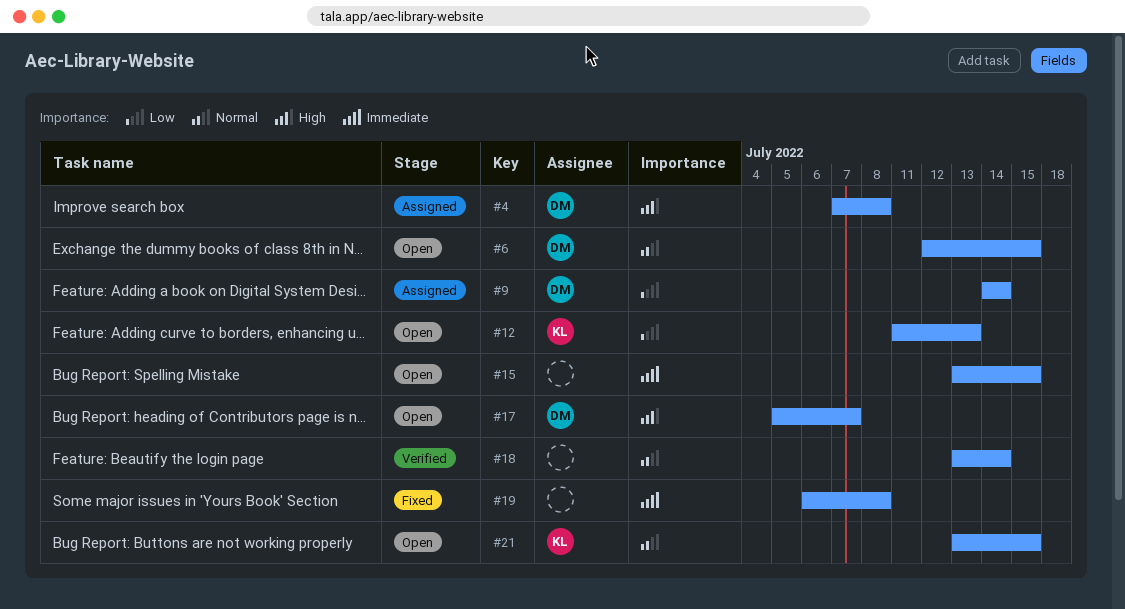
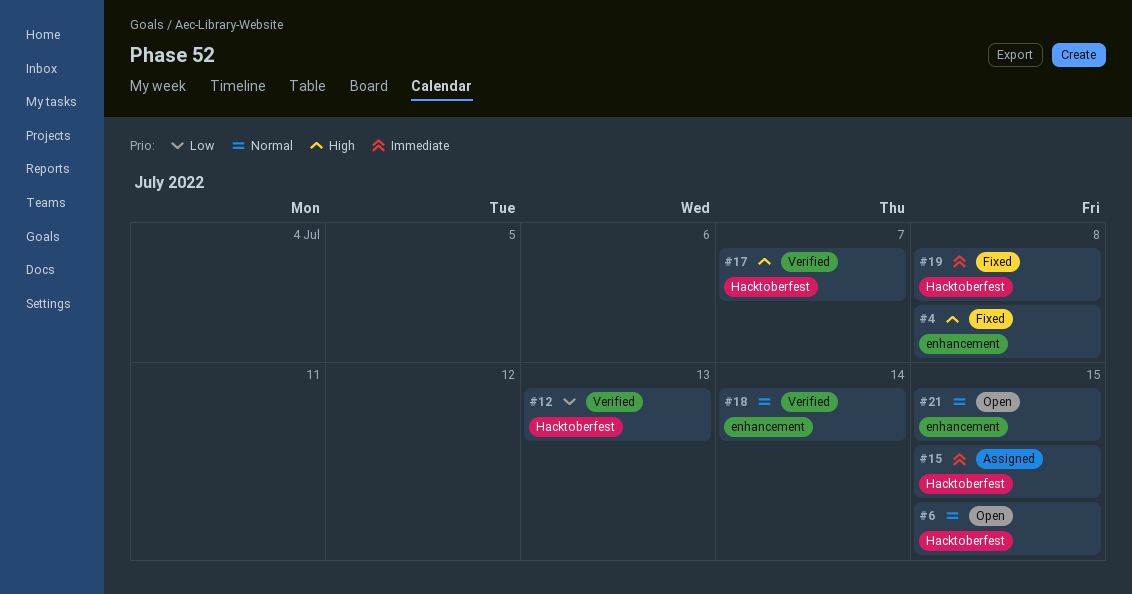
#4, status: Assigned -> Fixed
#9: present -> none
#12, status: Open -> Verified
#15, status: Open -> Assigned
#17, status: Open -> Verified

